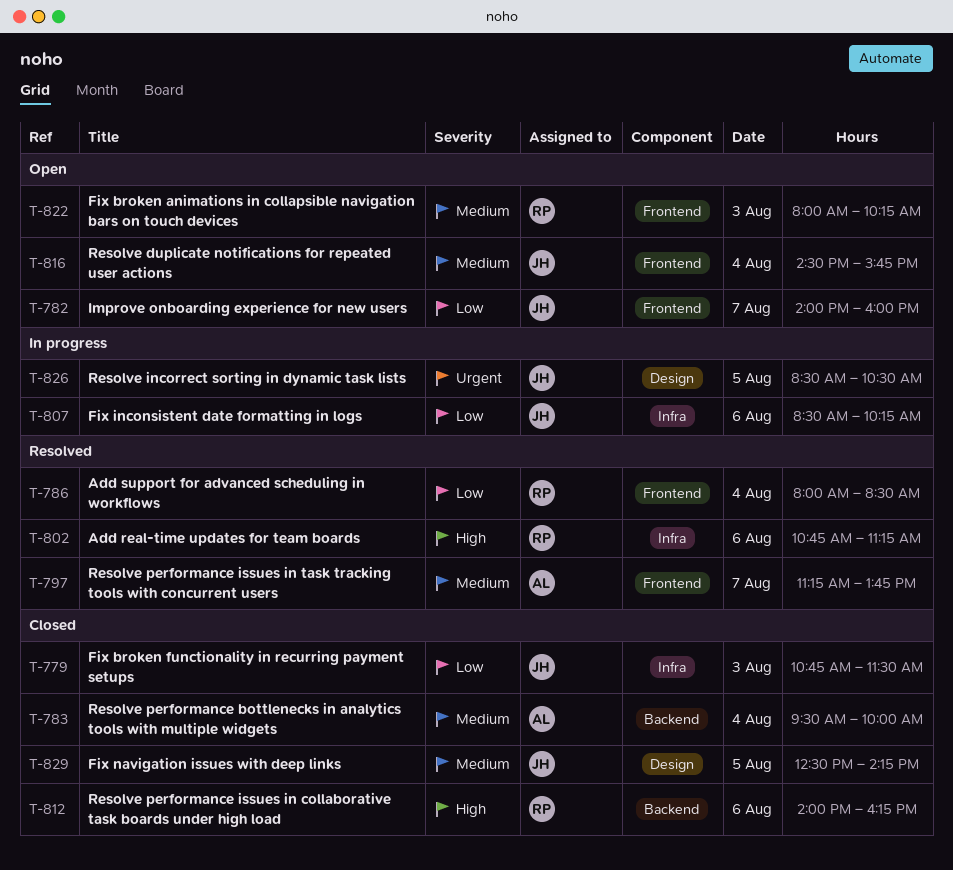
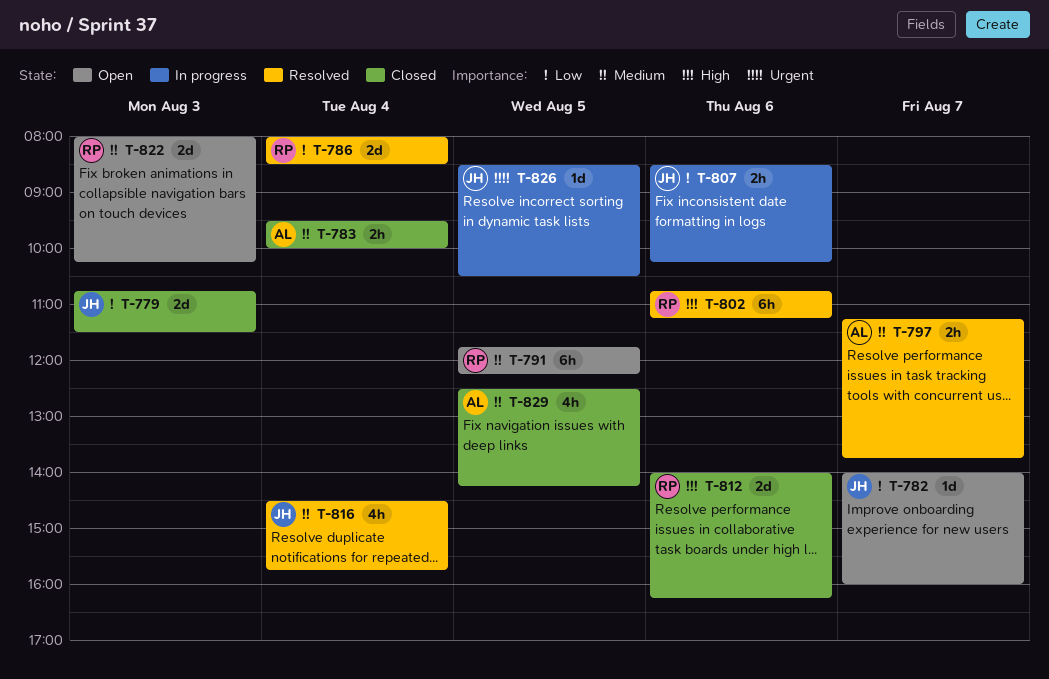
T-791: none -> present
T-816, status: Open -> Resolved
T-829, owner: JH -> AL

